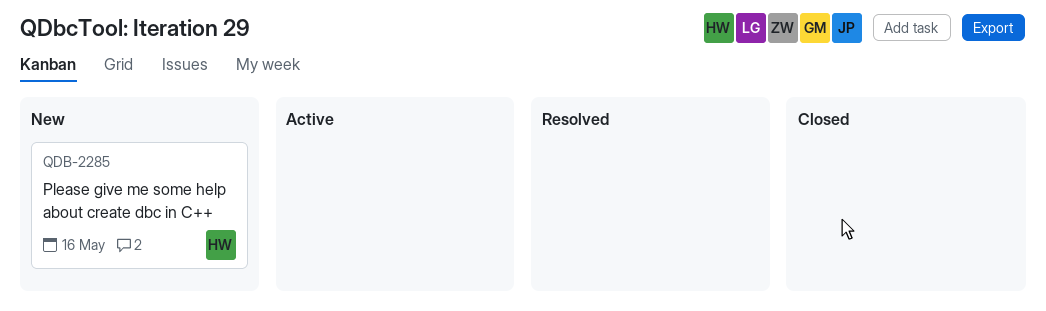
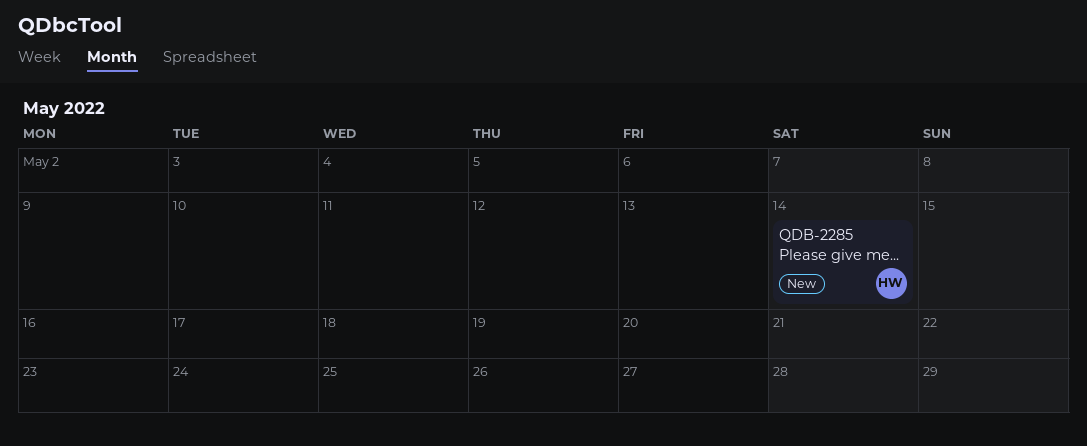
QDB-2285, due: May 16 -> May 14

